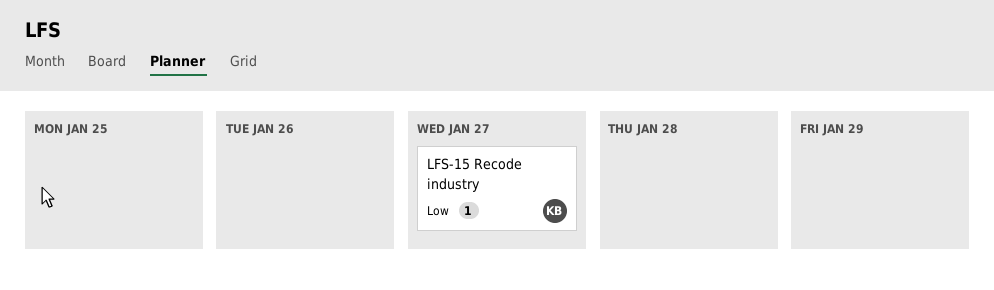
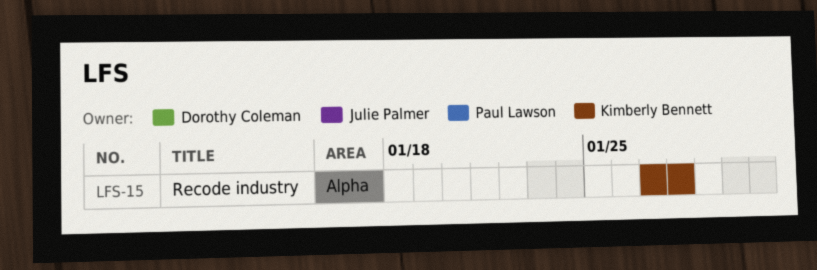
LFS-15, due: Jan 27 -> Jan 28

